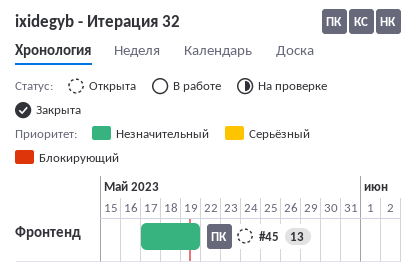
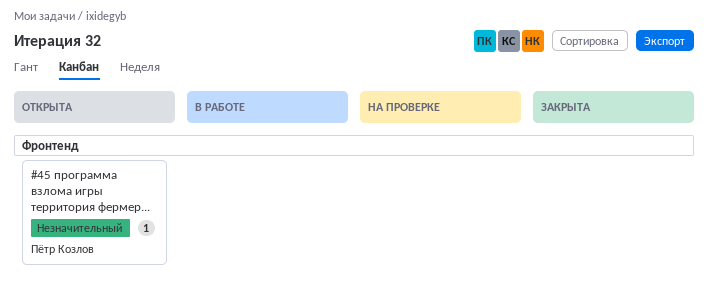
#45, estimate: 13 -> 1

